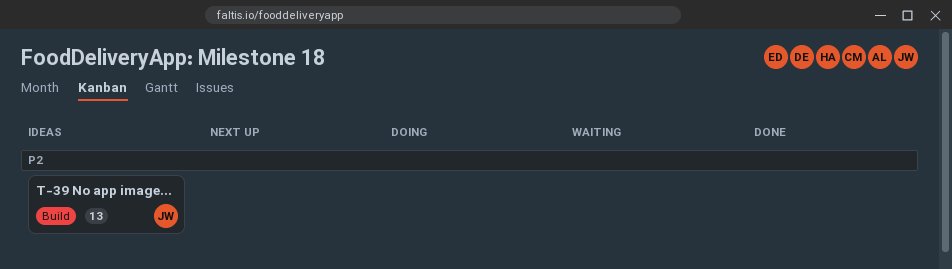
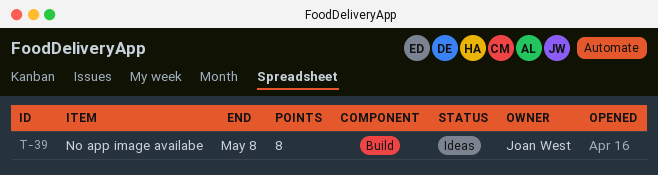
T-39, estimate: 13 -> 8

